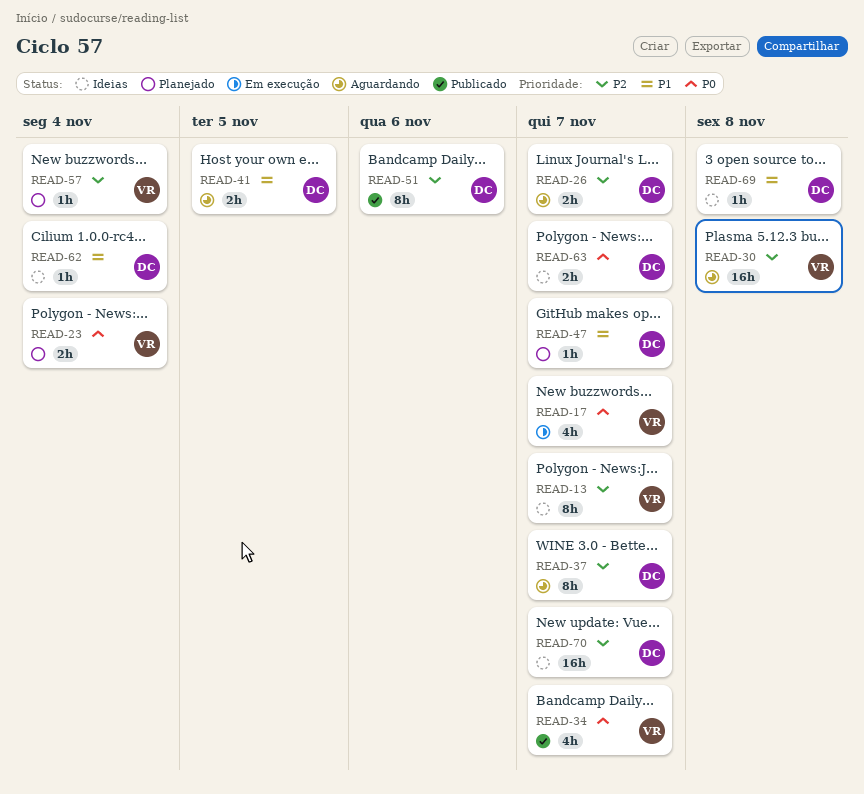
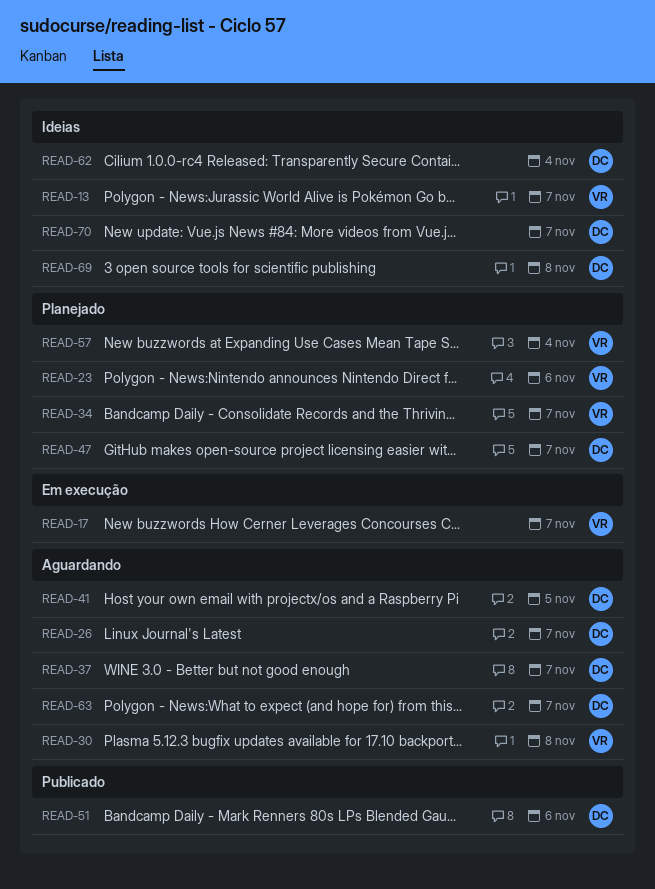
READ-23, due: Nov 4 -> Nov 6
READ-34, status: Publicado -> Planejado
READ-63, status: Ideias -> Aguardando

